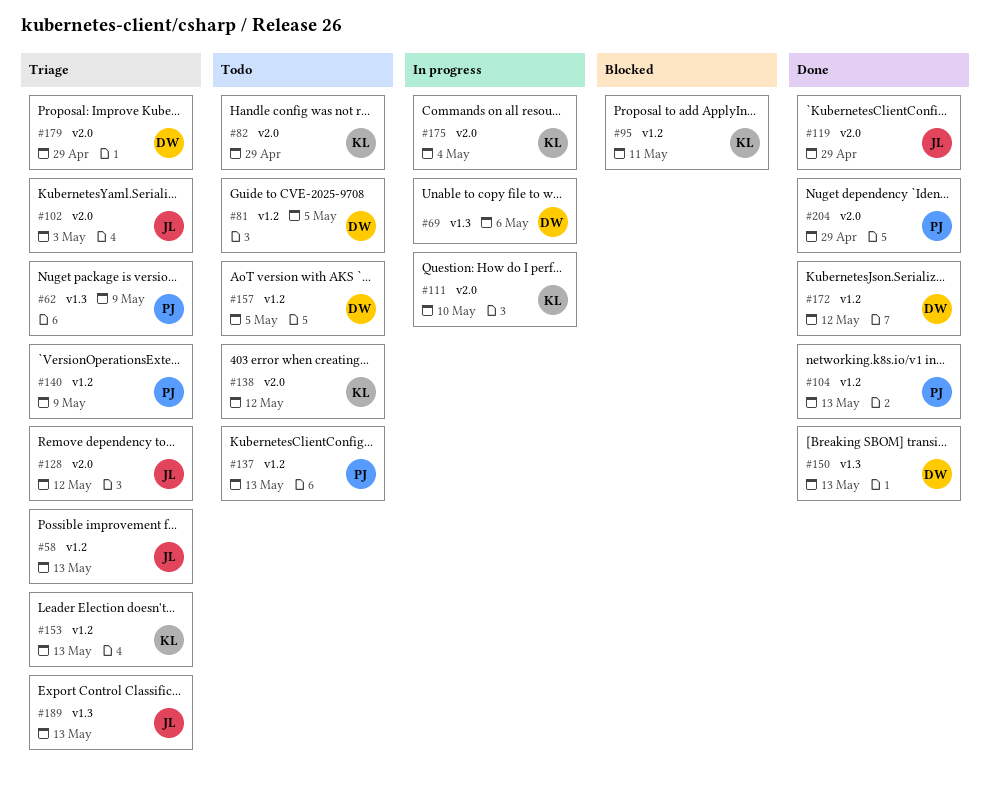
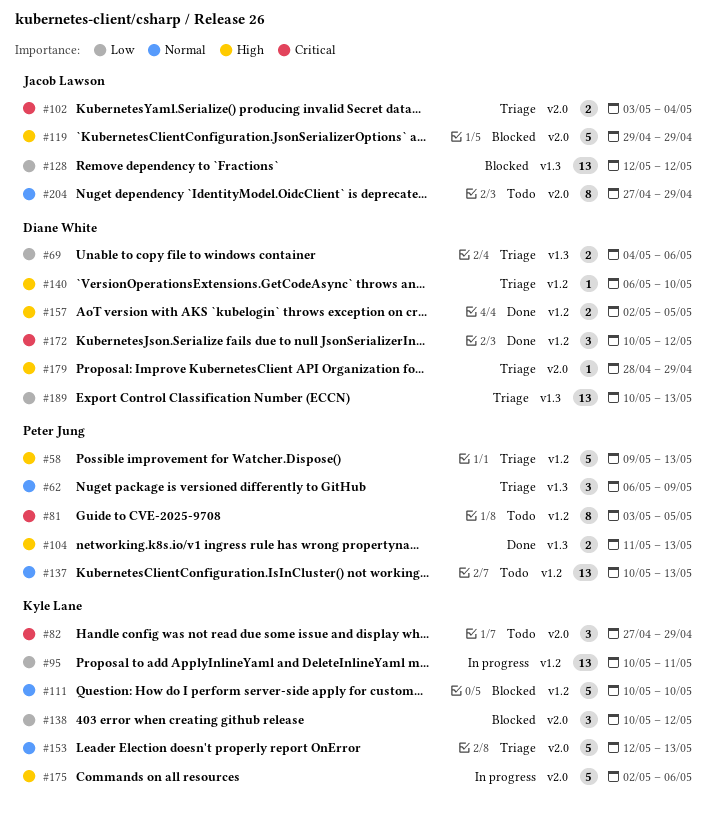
#58, owner: Jacob Lawson -> Peter Jung
#69, status: In progress -> Triage
#81, owner: Diane White -> Peter Jung
#95, status: Blocked -> In progress
#102, due: May 3 -> May 4
#104, label: v1.2 -> v1.3
#111, status: In progress -> Blocked
#111, label: v2.0 -> v1.2
#119, status: Done -> Blocked
#128, status: Triage -> Blocked
#128, label: v2.0 -> v1.3
#138, status: Todo -> Blocked
#140, owner: Peter Jung -> Diane White
#140, due: May 9 -> May 10
#150: present -> none
#153, label: v1.2 -> v2.0
#157, status: Todo -> Done
#175, due: May 4 -> May 6
#189, owner: Jacob Lawson -> Diane White
#204, status: Done -> Todo
#204, owner: Peter Jung -> Jacob Lawson

